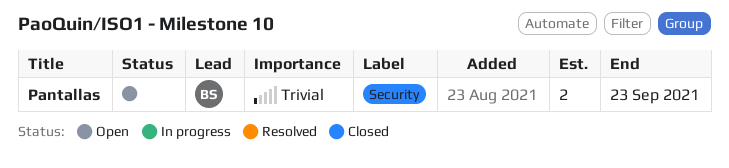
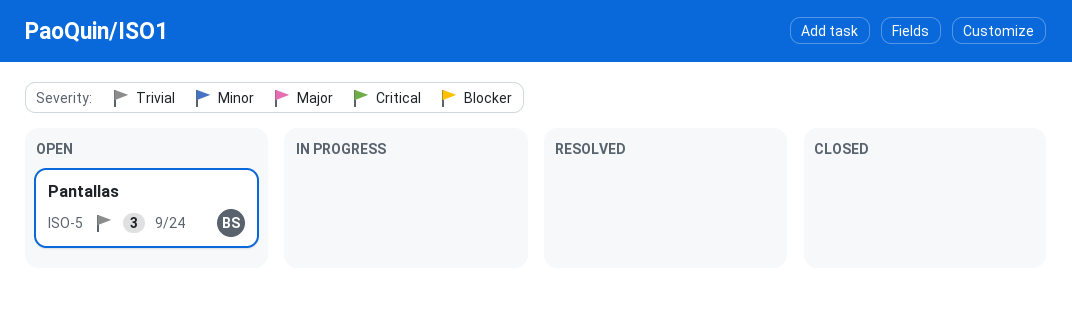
Pantallas, estimate: 2 -> 3
Pantallas, due: Sep 23 -> Sep 24

